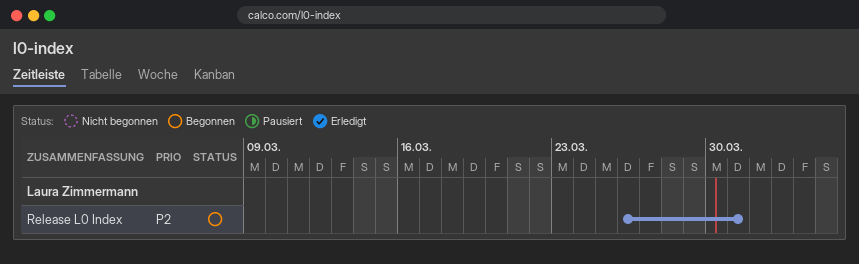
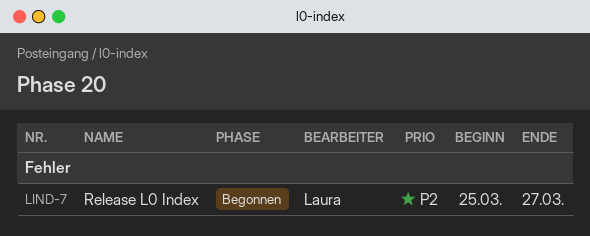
Release L0 Index, start: Mar 26 -> Mar 25
Release L0 Index, due: Mar 31 -> Mar 27

